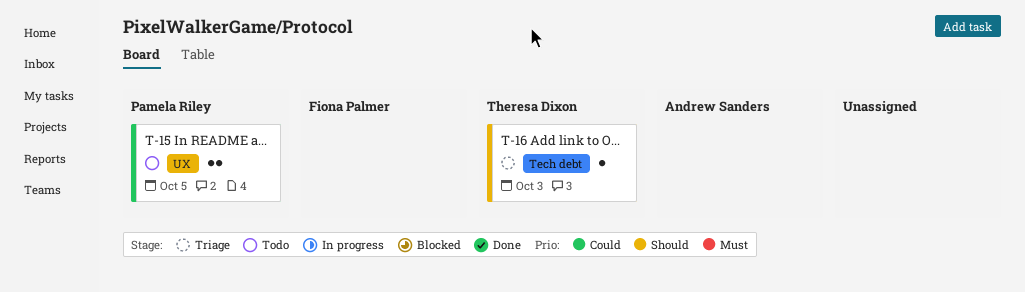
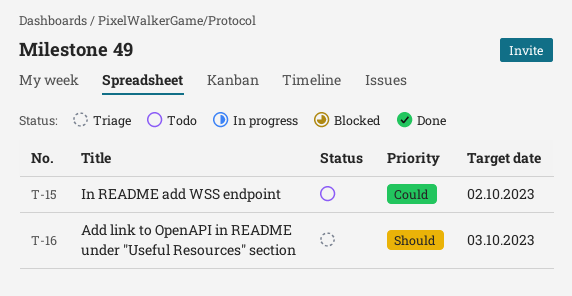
T-15, due: Oct 5 -> Oct 2

